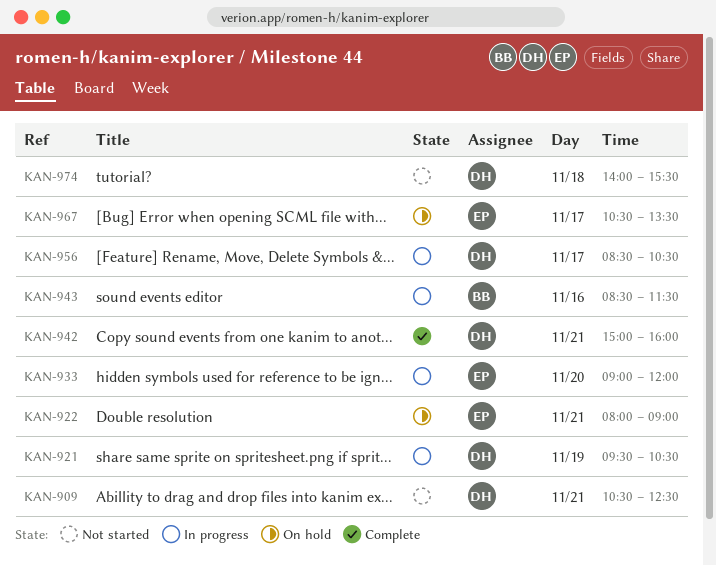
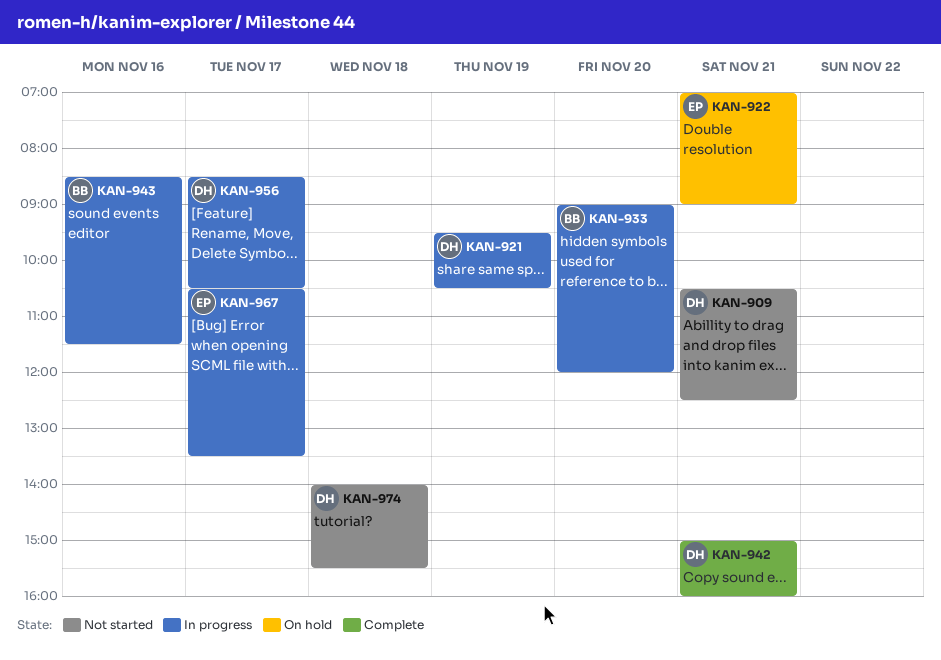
KAN-922, begins: 08:00 -> 07:00
KAN-933, owner: EP -> BB
KAN-967, status: On hold -> In progress

